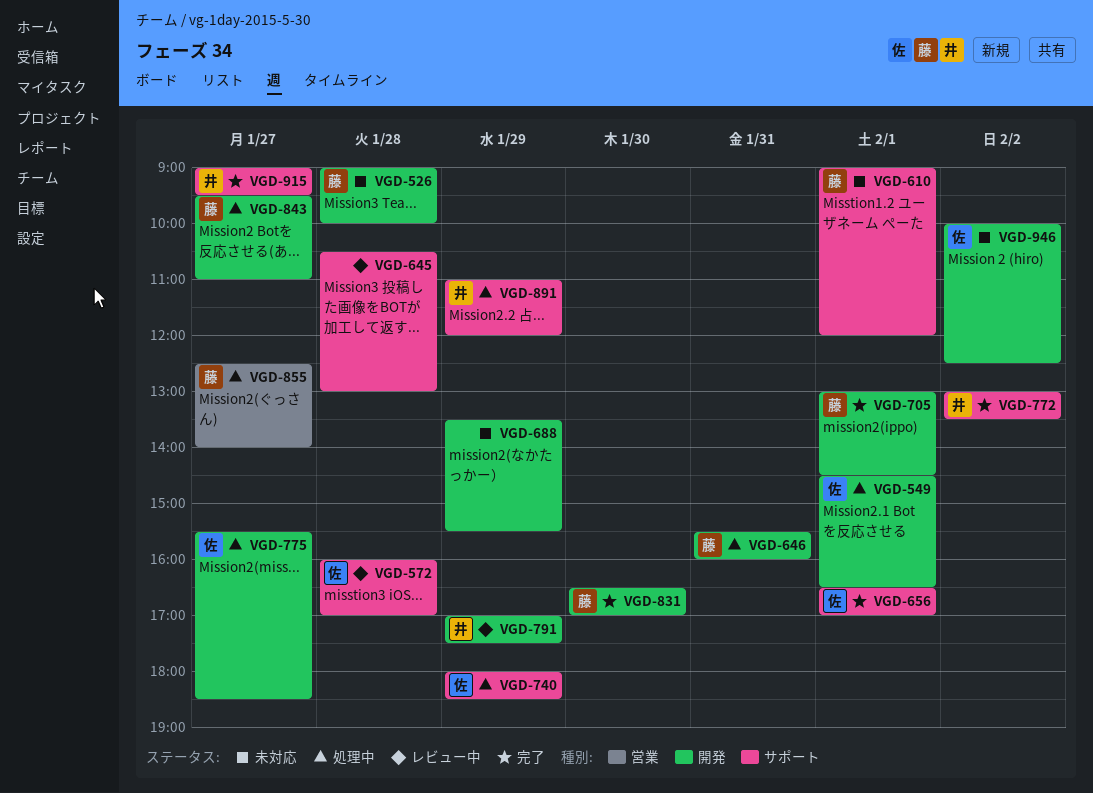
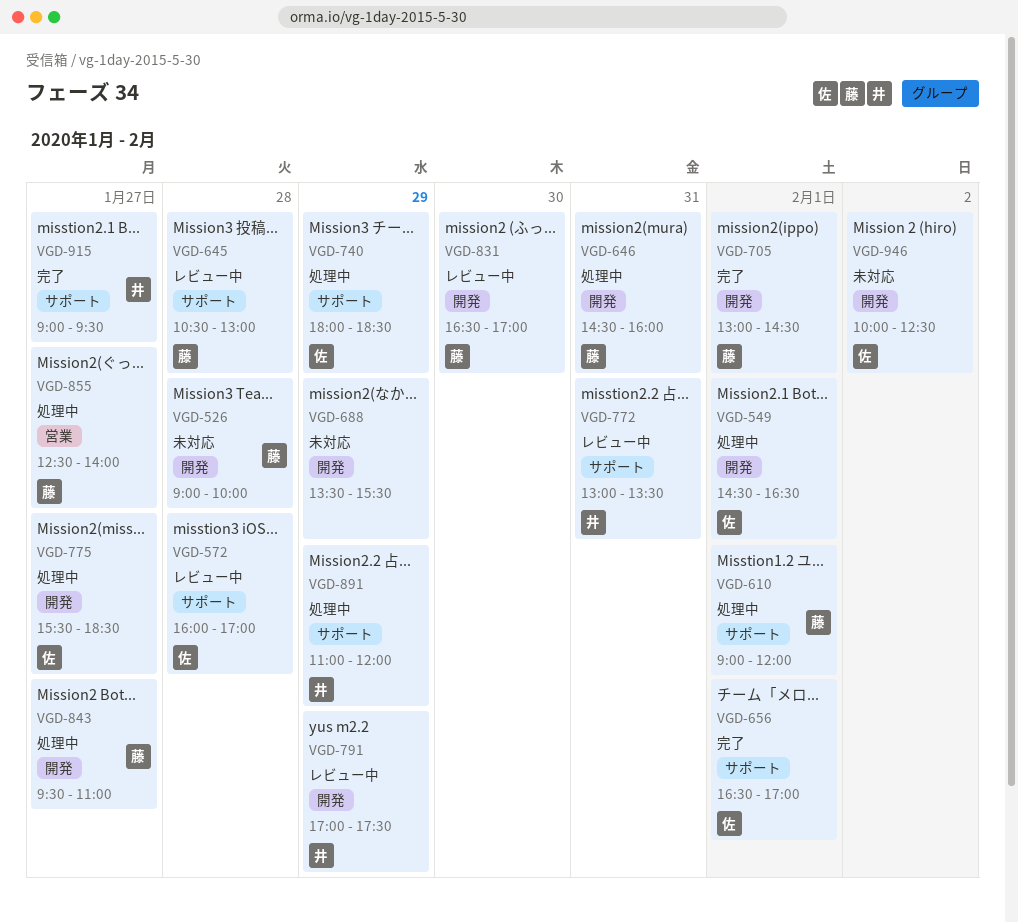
VGD-610, status: 未対応 -> 処理中
VGD-645, owner: none -> 藤
VGD-646, begins: 15:30 -> 14:30
VGD-772, status: 完了 -> レビュー中
VGD-772, day: Feb 2 -> Jan 31
VGD-831, status: 完了 -> レビュー中

